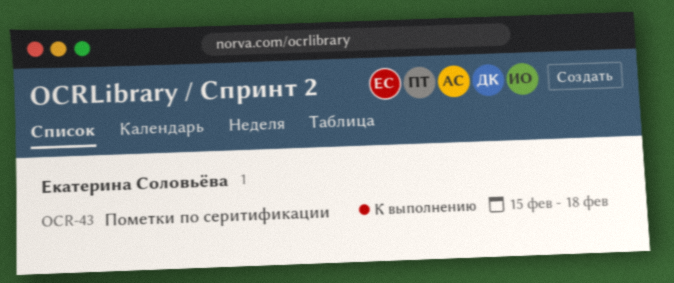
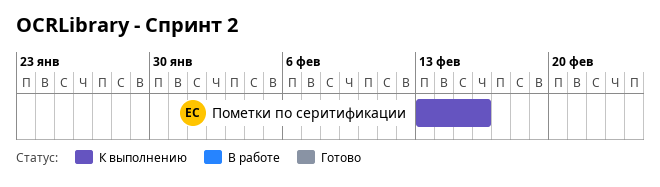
Пометки по серитификации, start: Feb 15 -> Feb 13
Пометки по серитификации, due: Feb 18 -> Feb 16

